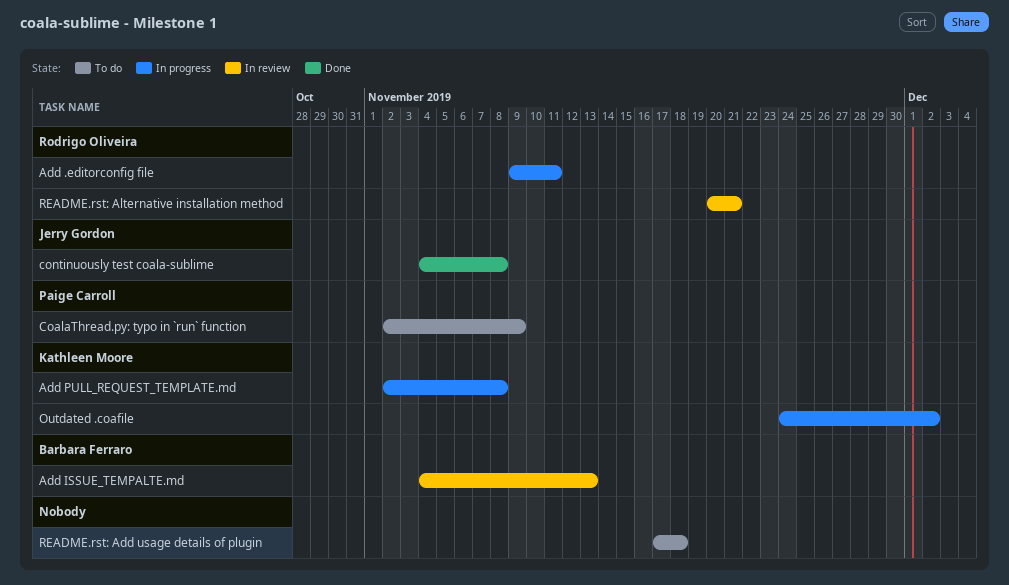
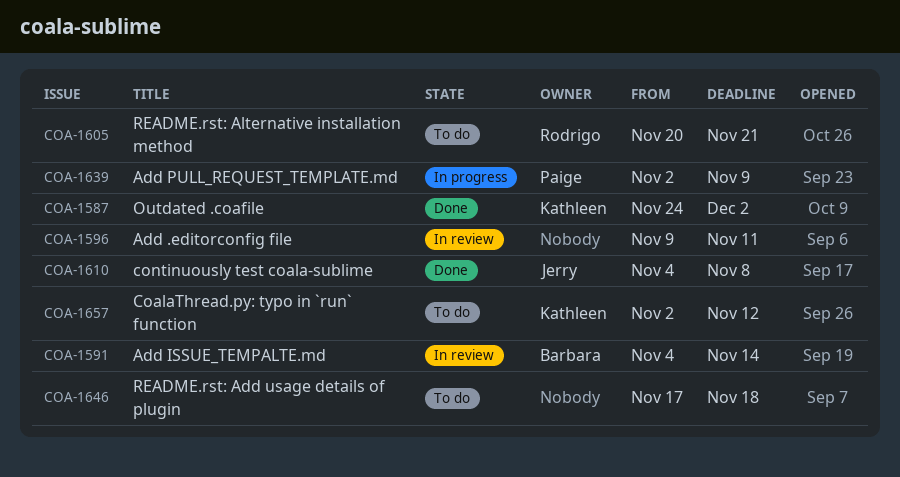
Add .editorconfig file, status: In progress -> In review
Add .editorconfig file, owner: Rodrigo Oliveira -> none
Add ISSUE_TEMPALTE.md, due: Nov 13 -> Nov 14
Add PULL_REQUEST_TEMPLATE.md, owner: Kathleen Moore -> Paige Carroll
Add PULL_REQUEST_TEMPLATE.md, due: Nov 8 -> Nov 9
CoalaThread.py: typo in `run` function, owner: Paige Carroll -> Kathleen Moore
CoalaThread.py: typo in `run` function, due: Nov 9 -> Nov 12
Outdated .coafile, status: In progress -> Done
README.rst: Alternative installation method, status: In review -> To do

